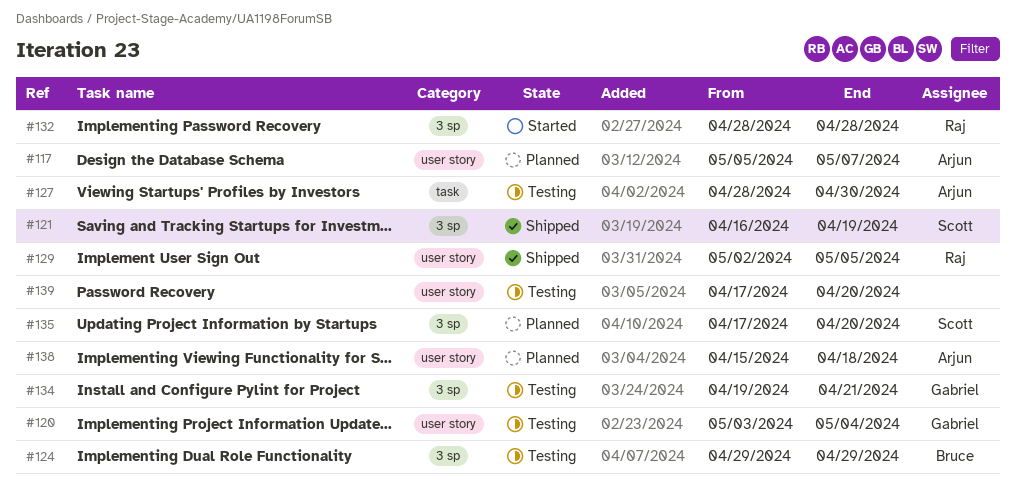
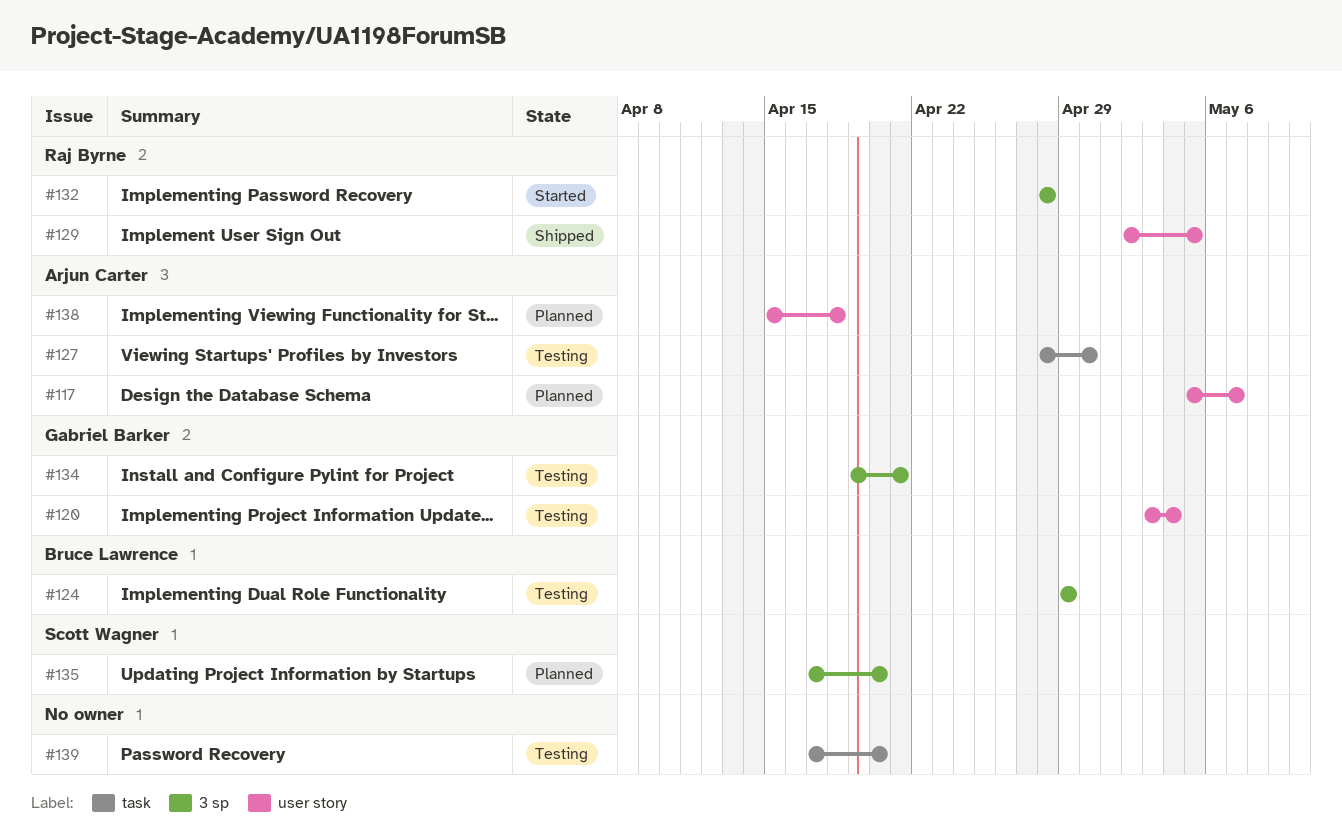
#121: present -> none
#139, label: user story -> task

